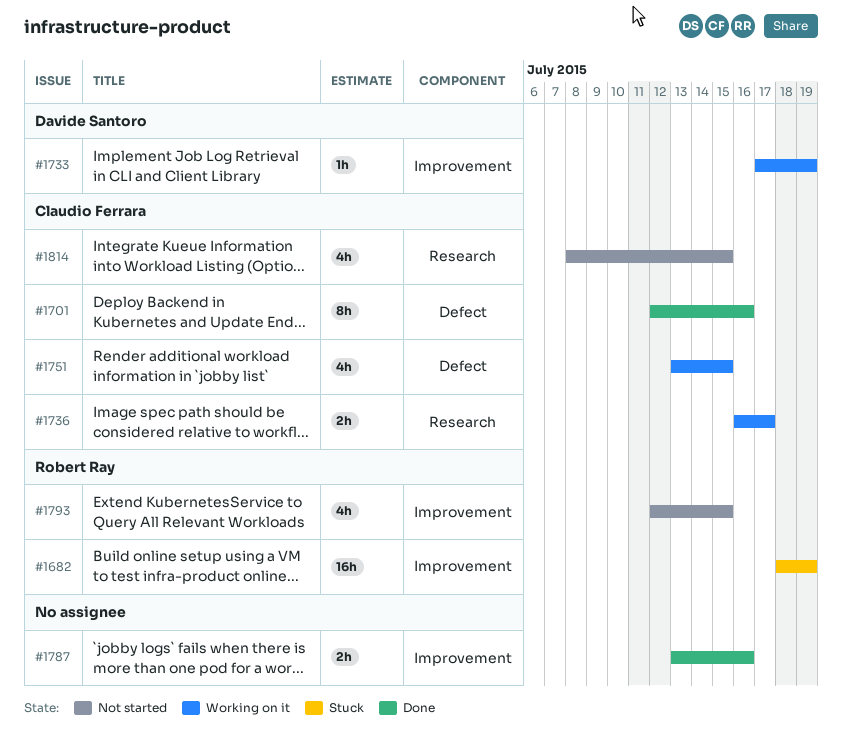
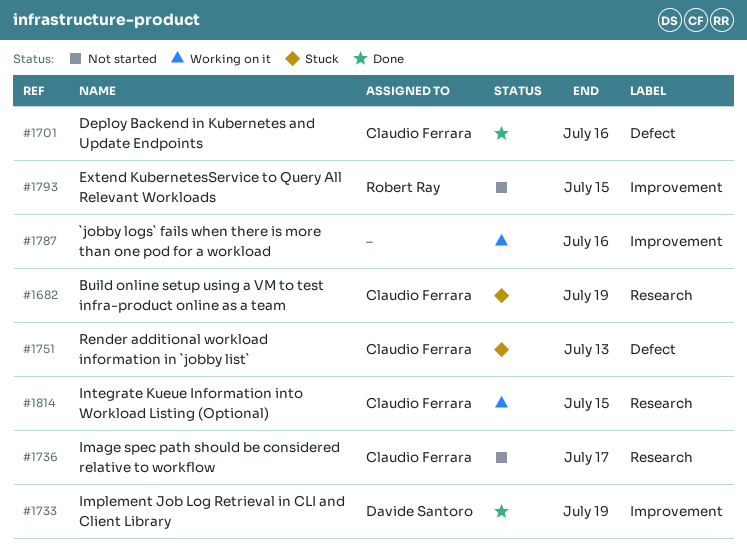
#1682, owner: Robert Ray -> Claudio Ferrara
#1682, label: Improvement -> Research
#1733, status: Working on it -> Done
#1736, status: Working on it -> Not started
#1751, status: Working on it -> Stuck
#1751, due: Jul 15 -> Jul 13
#1787, status: Done -> Working on it
#1814, status: Not started -> Working on it

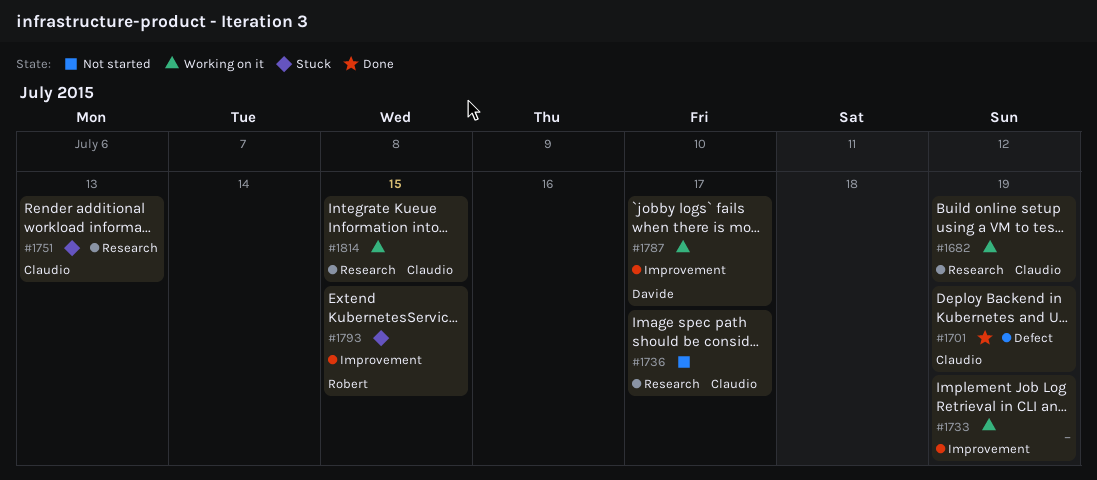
#1682, status: Stuck -> Working on it
#1701, due: Jul 16 -> Jul 19
#1733, status: Done -> Working on it
#1733, owner: Davide Santoro -> none
#1751, label: Defect -> Research
#1787, owner: none -> Davide Santoro
#1787, due: Jul 16 -> Jul 17
#1793, status: Not started -> Stuck

